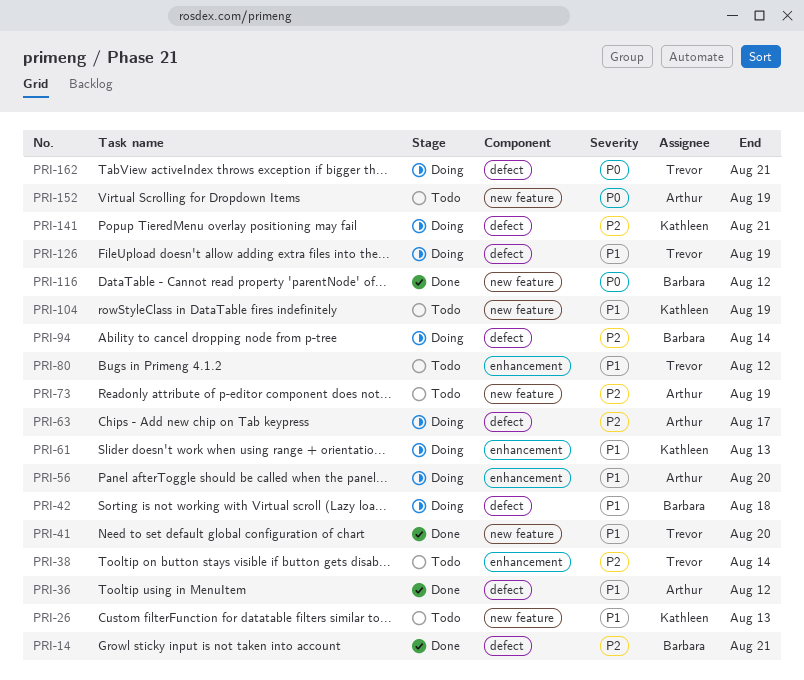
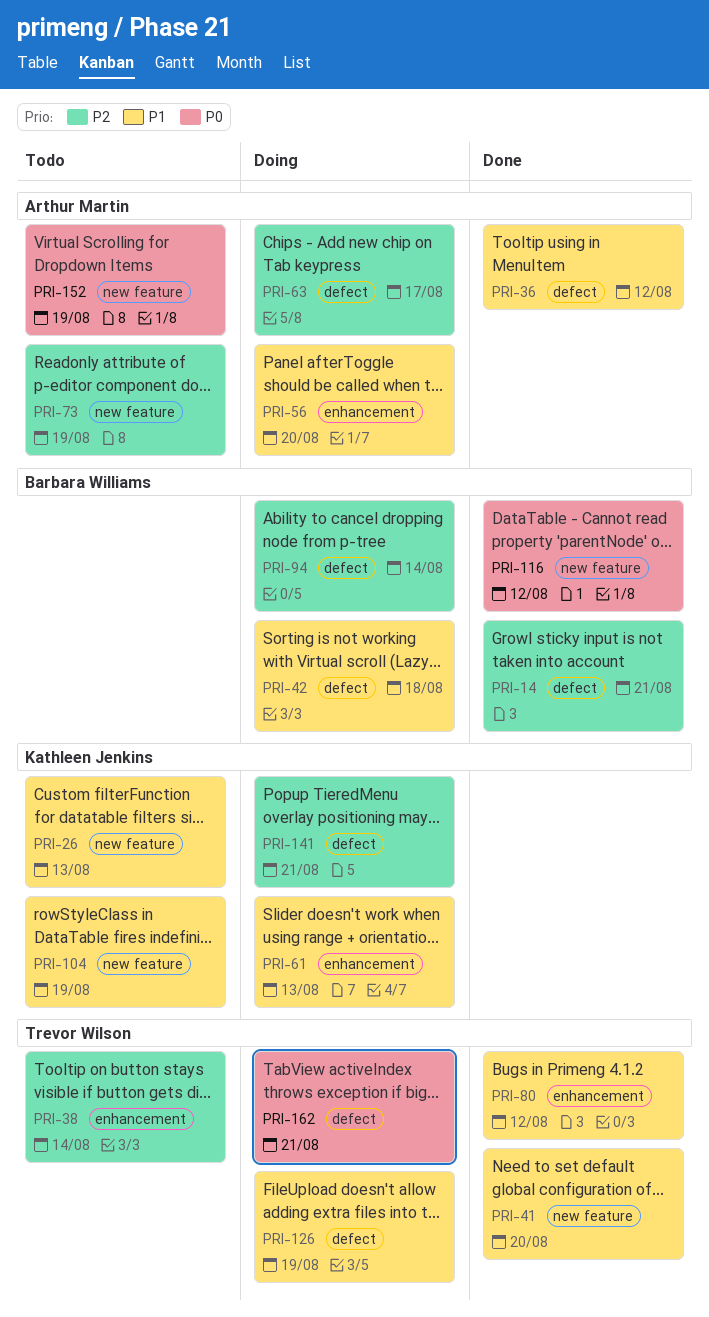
PRI-80, status: Todo -> Done

